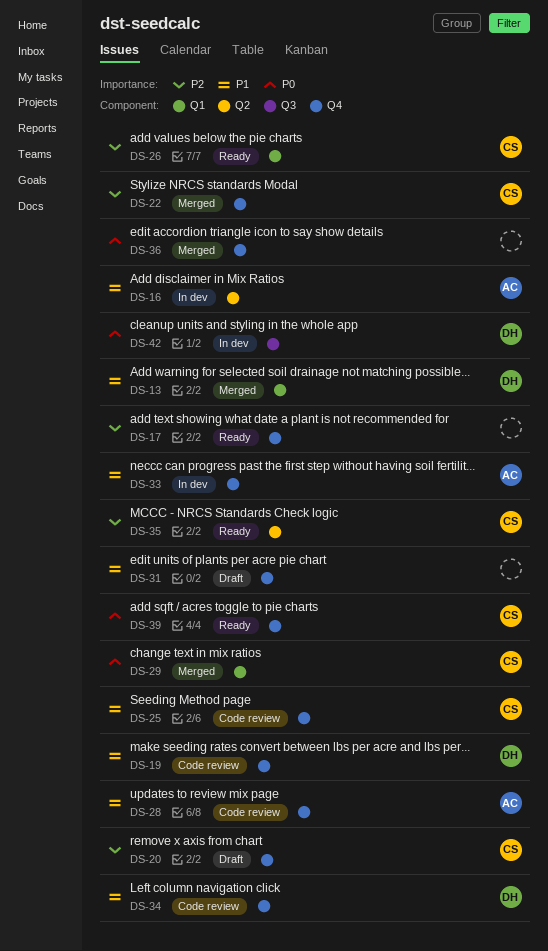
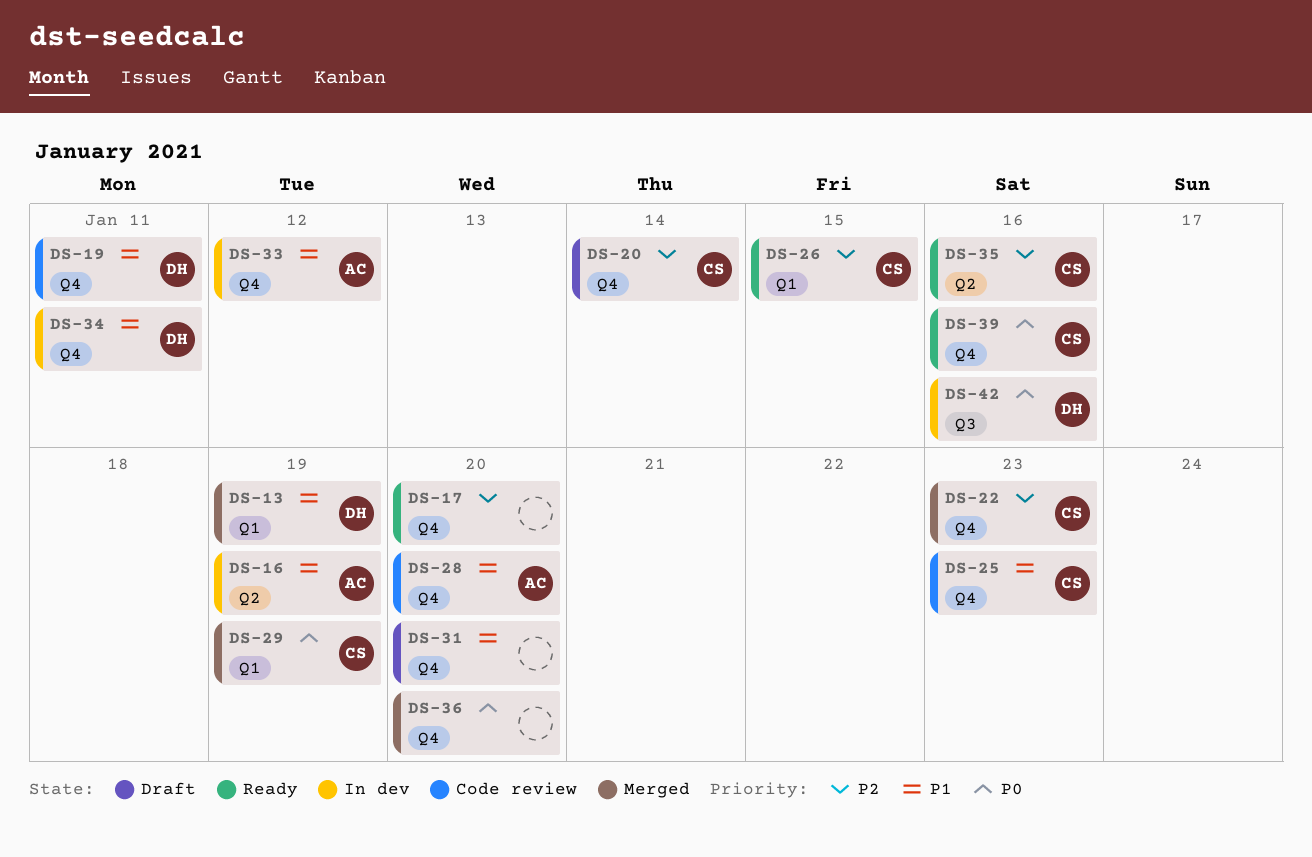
DS-34, status: Code review -> In dev

